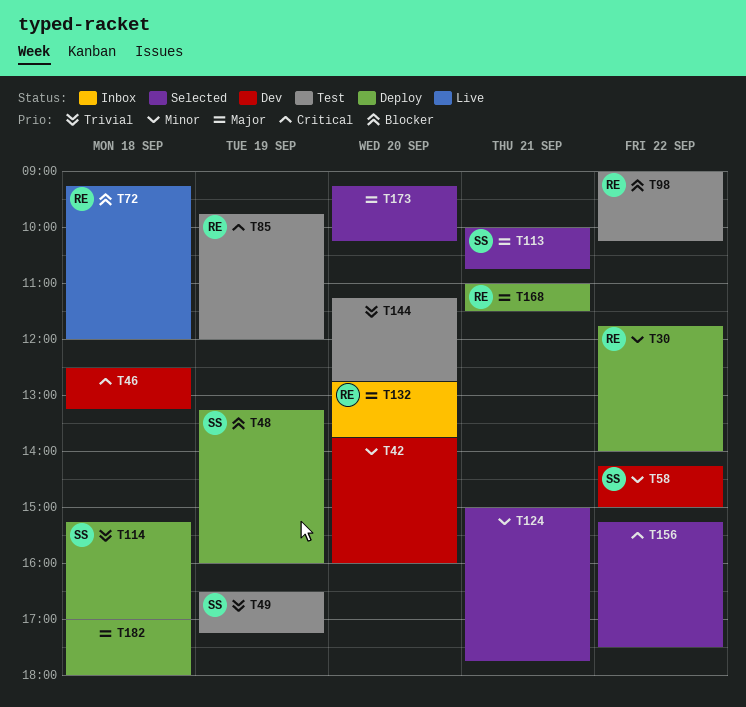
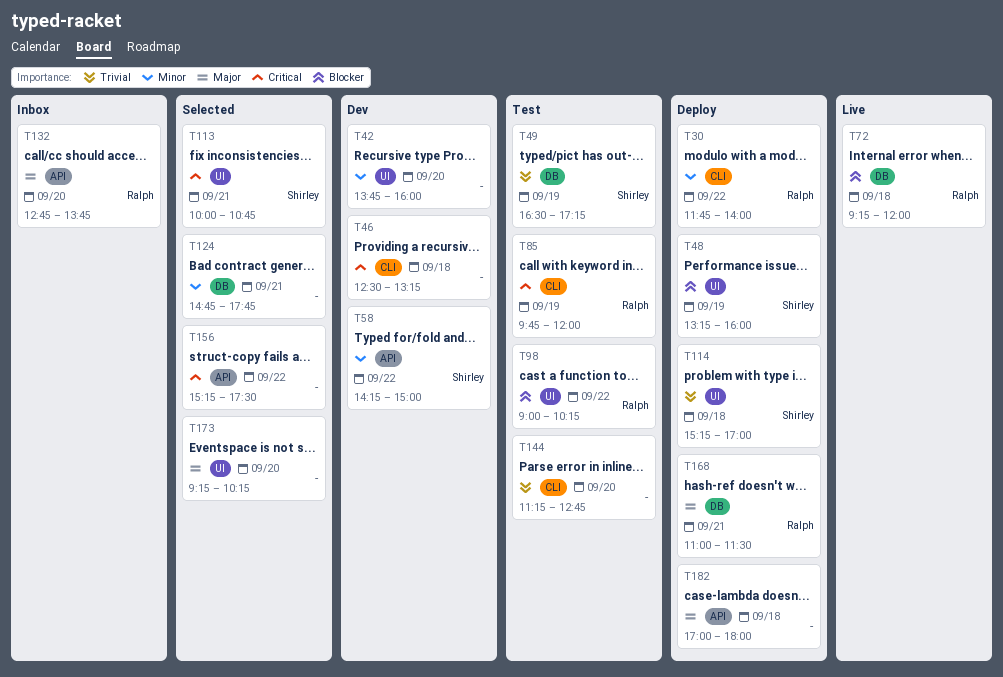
T113, priority: Major -> Critical
T124, begins: 15:00 -> 14:45

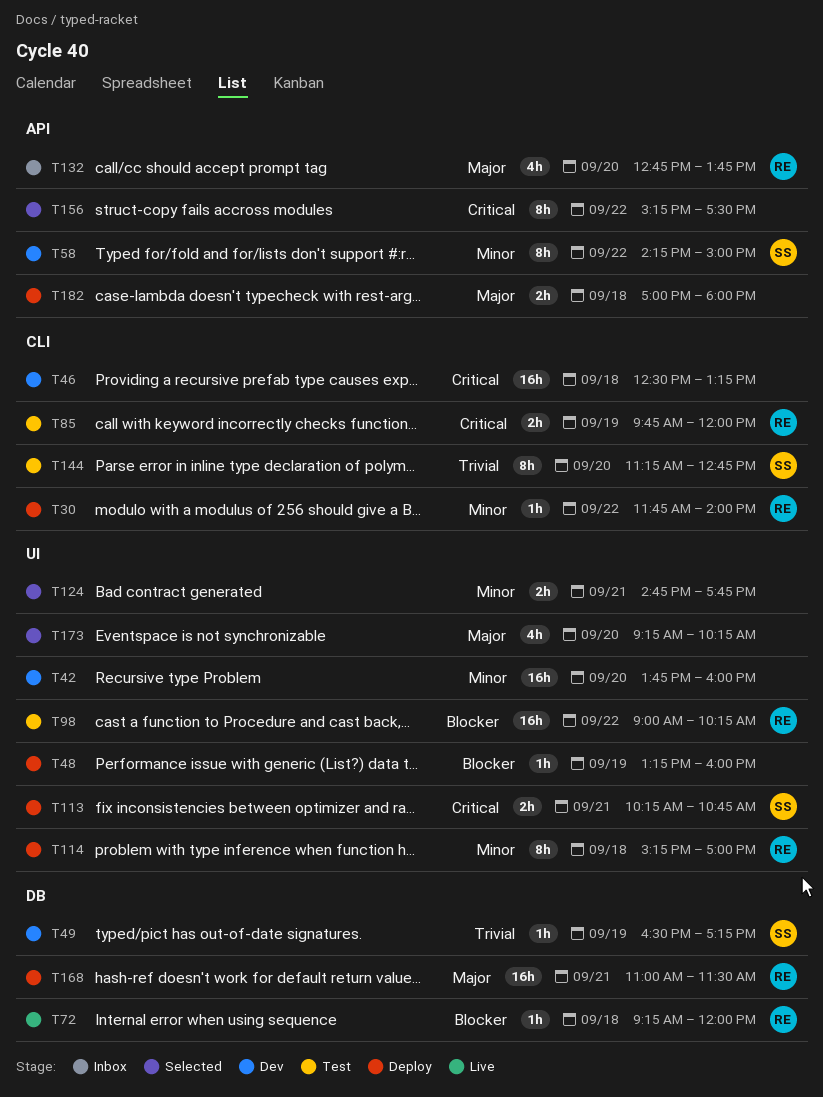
T48, owner: Shirley -> none
T49, status: Test -> Dev
T113, status: Selected -> Deploy
T113, begins: 10:00 -> 10:15
T114, owner: Shirley -> Ralph
T114, priority: Trivial -> Minor
T124, label: DB -> UI
T144, owner: none -> Shirley

